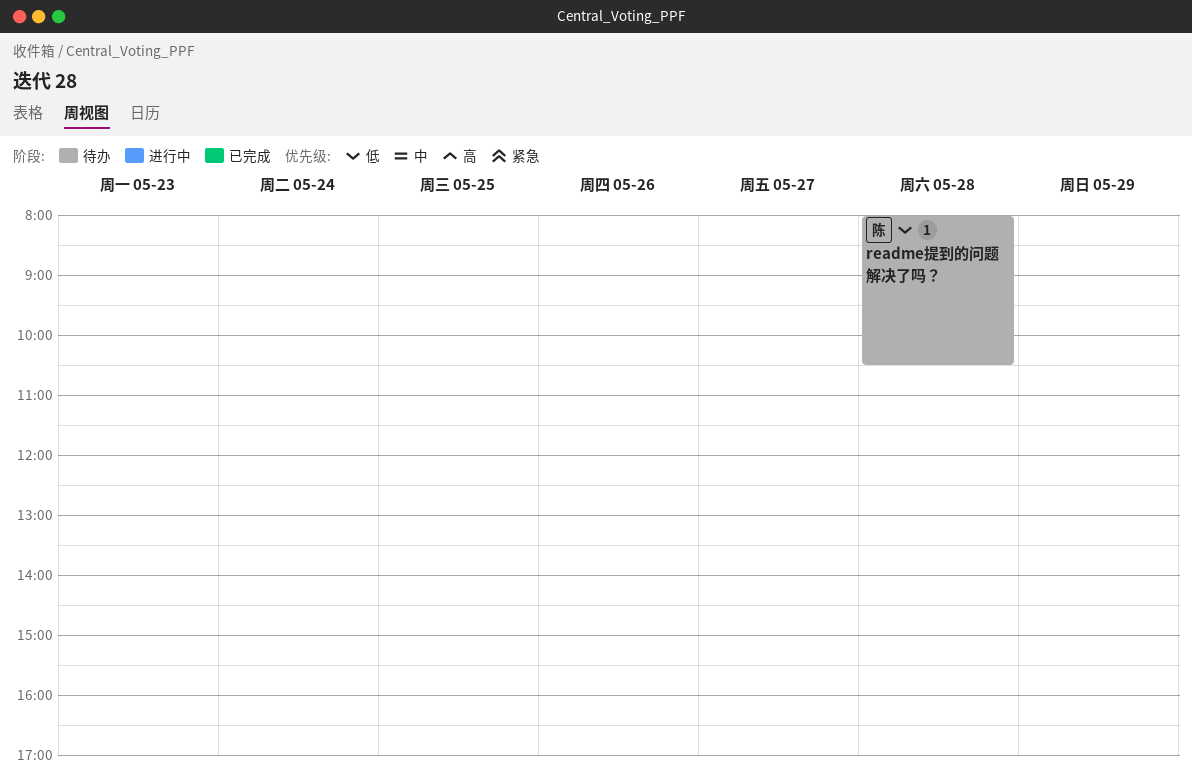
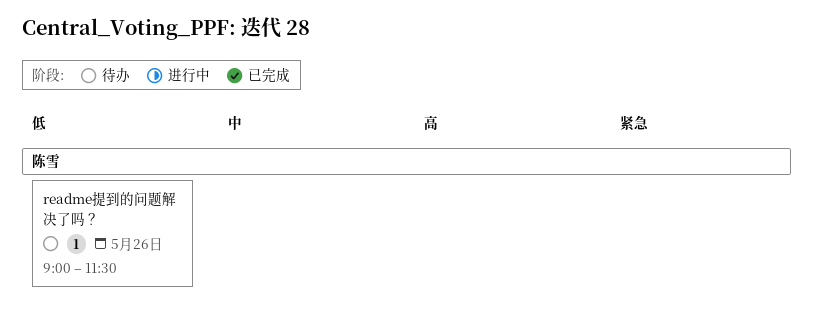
readme提到的问题解决了吗？, day: May 28 -> May 26
readme提到的问题解决了吗？, begins: 08:00 -> 09:00
readme提到的问题解决了吗？, ends: 10:30 -> 11:30

